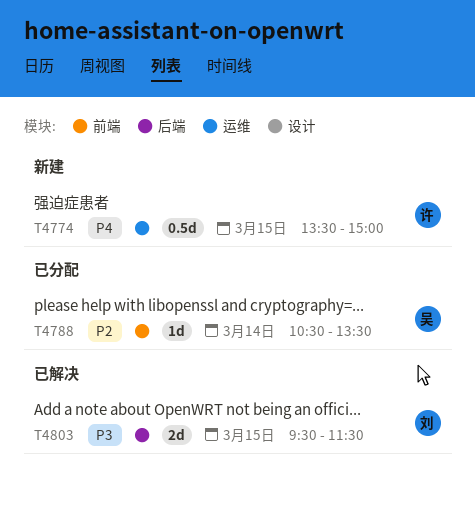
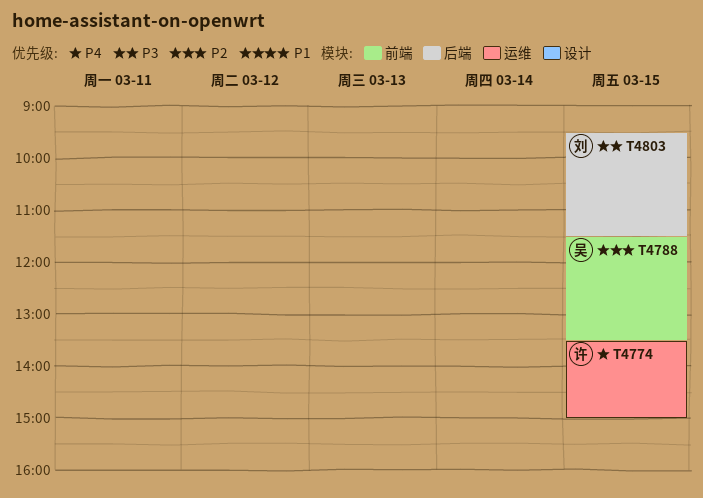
T4788, day: Mar 14 -> Mar 15
T4788, begins: 10:30 -> 11:30

